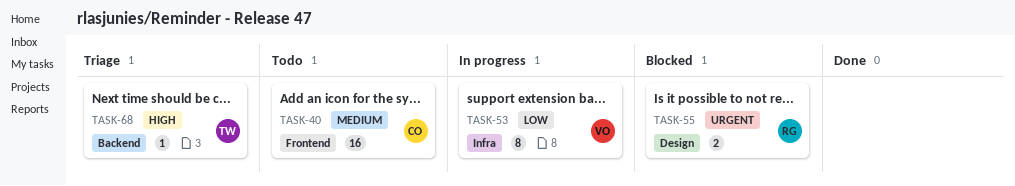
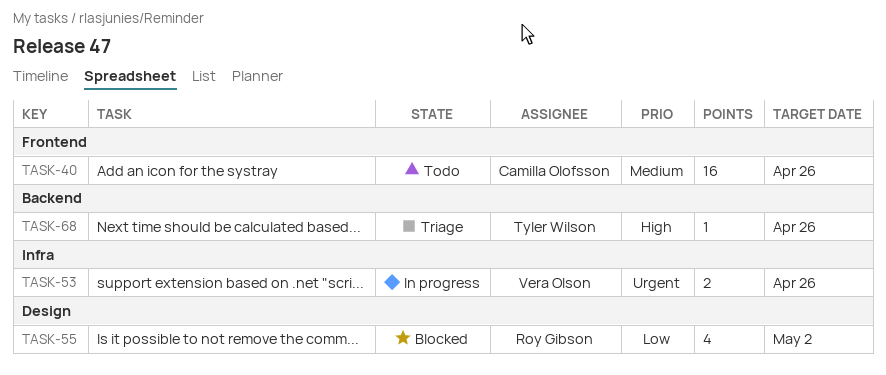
TASK-53, priority: Low -> Urgent
TASK-53, estimate: 8 -> 2
TASK-55, priority: Urgent -> Low
TASK-55, estimate: 2 -> 4

